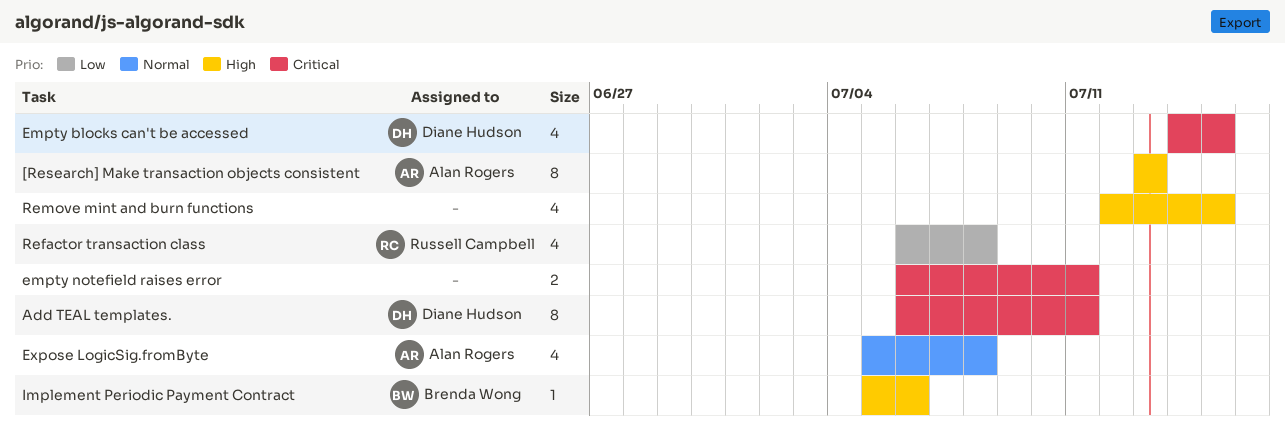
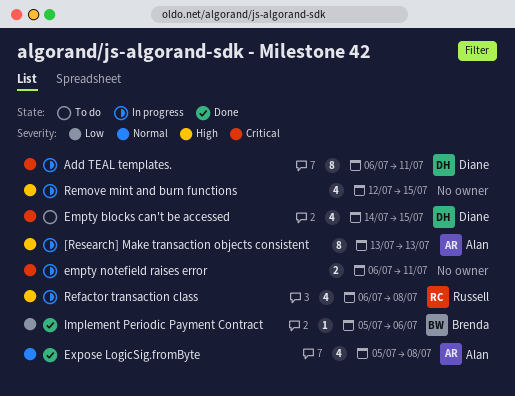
Implement Periodic Payment Contract, priority: High -> Low
Refactor transaction class, priority: Low -> High

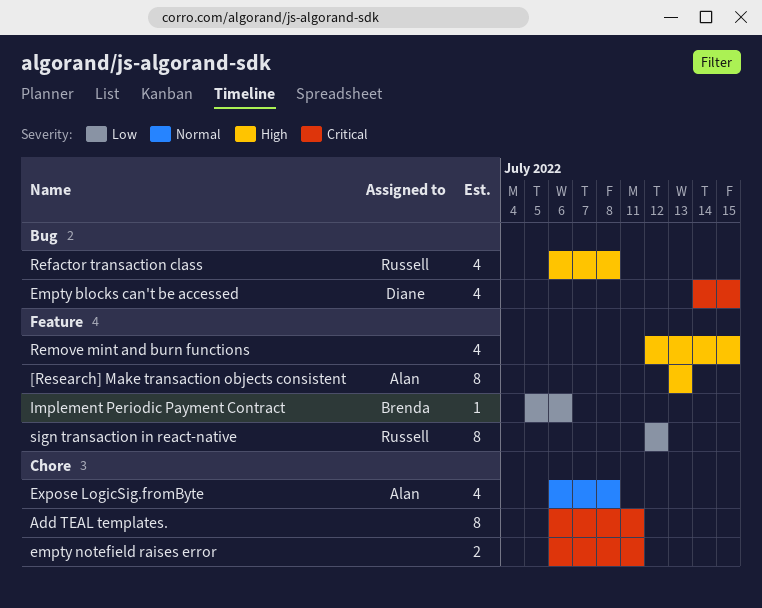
Add TEAL templates., owner: Diane -> none
Expose LogicSig.fromByte, start: Jul 5 -> Jul 6
sign transaction in react-native: none -> present

